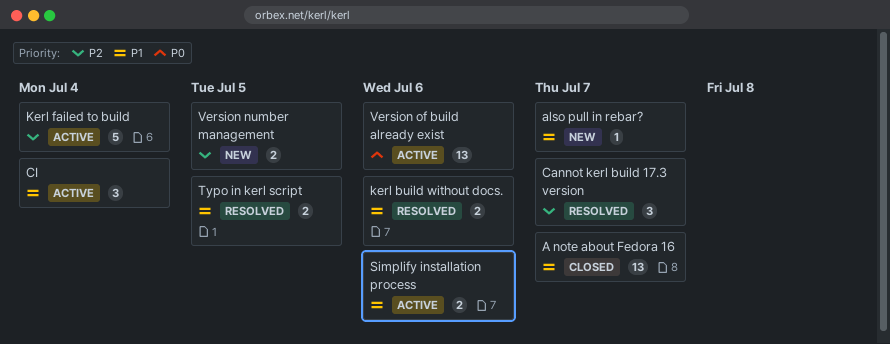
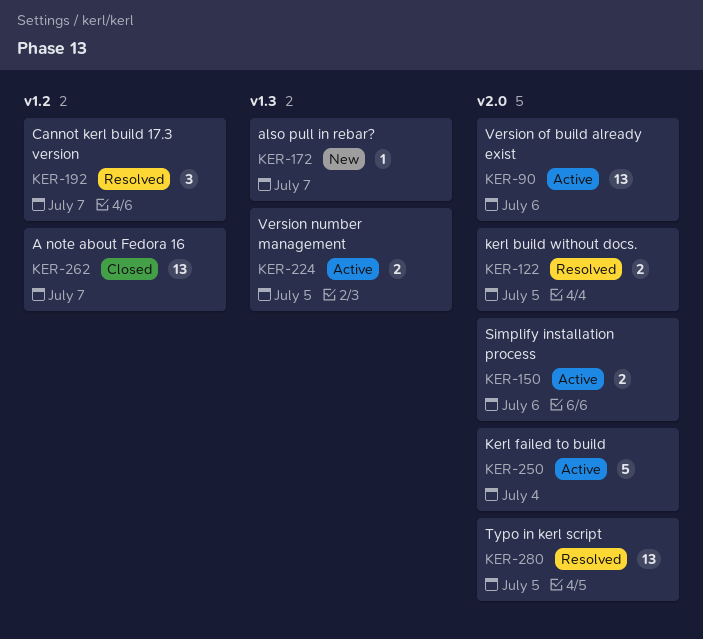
CI: present -> none
kerl build without docs., due: Jul 6 -> Jul 5
Typo in kerl script, estimate: 2 -> 13
Version number management, status: New -> Active

